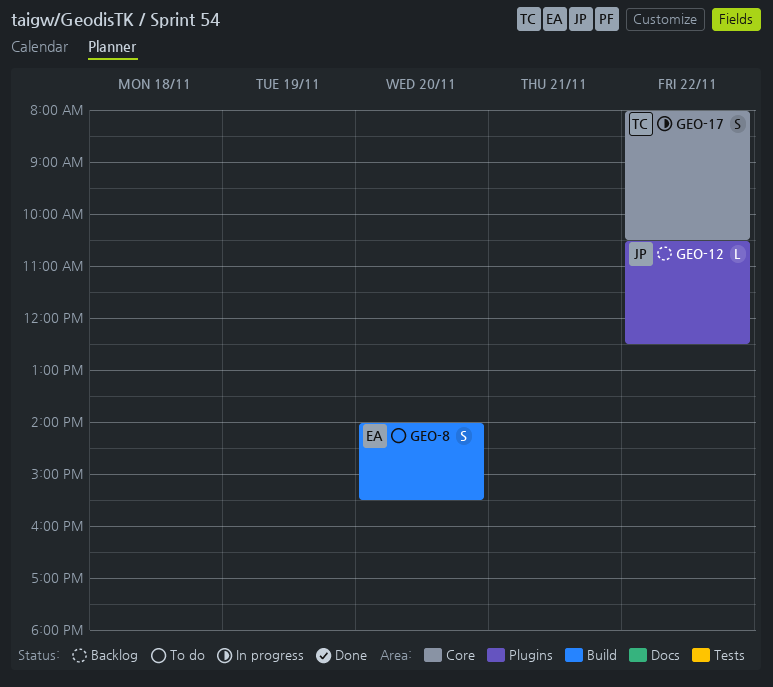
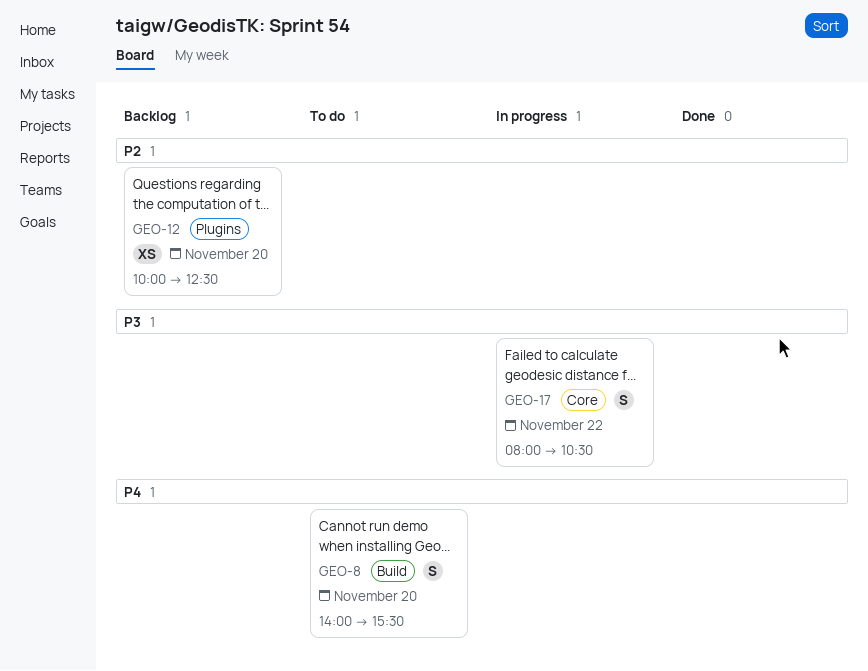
GEO-12, estimate: L -> XS
GEO-12, day: Nov 22 -> Nov 20
GEO-12, begins: 10:30 -> 10:00

